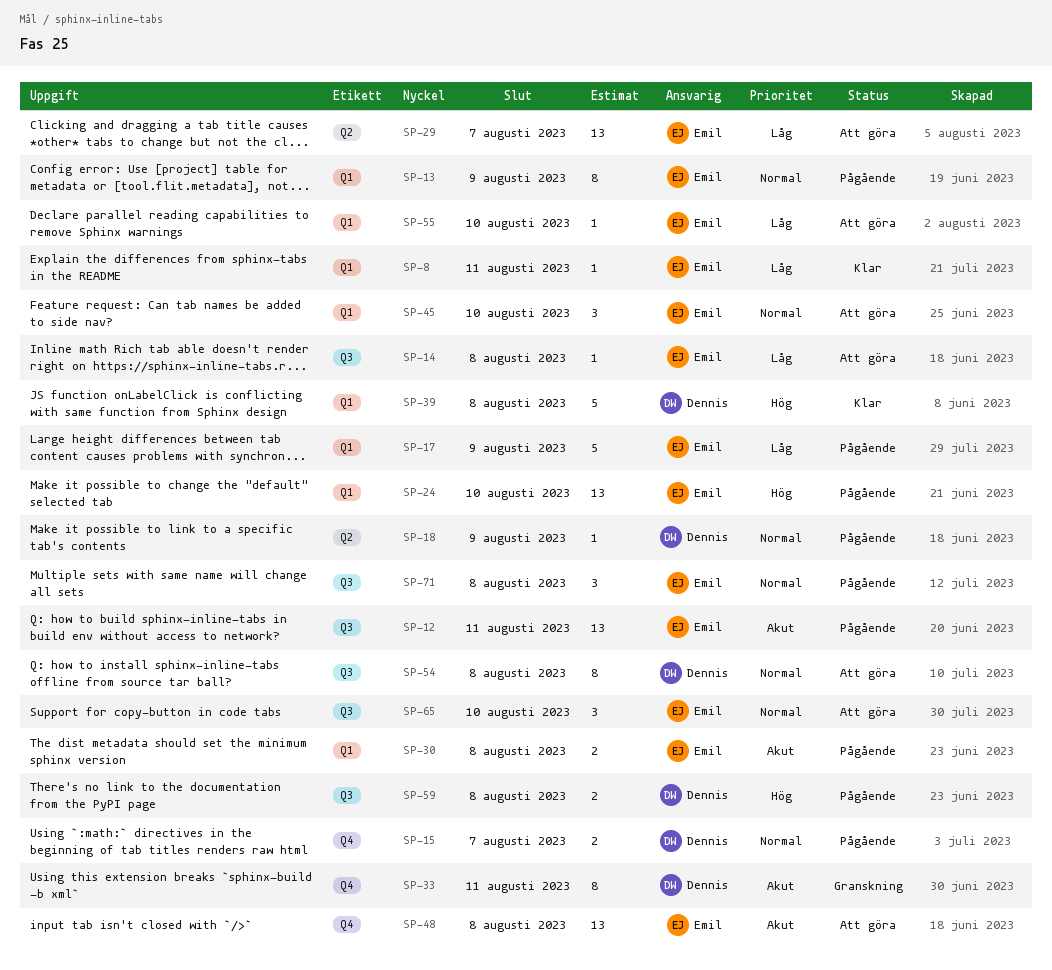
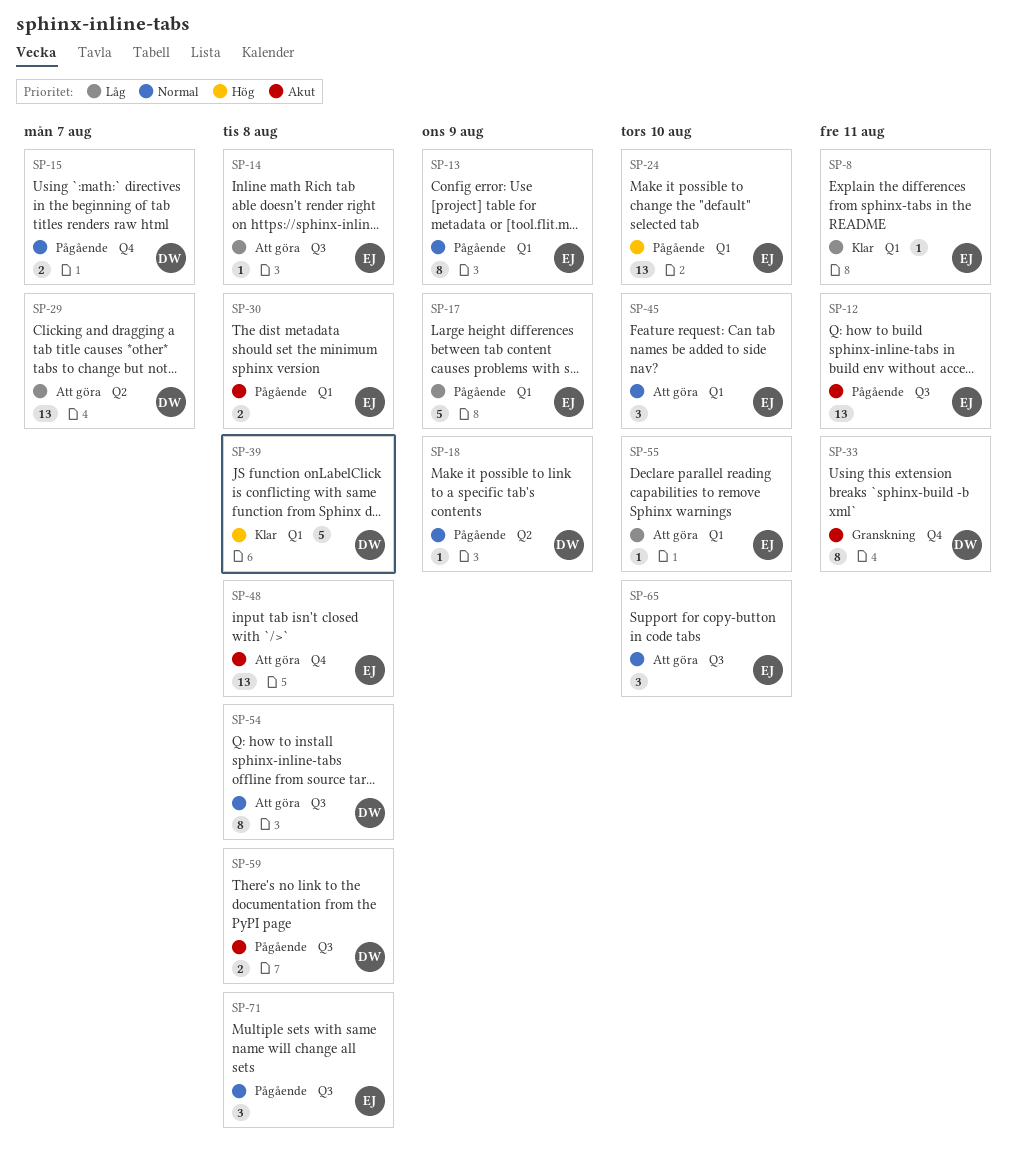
SP-29, owner: Emil -> Dennis
SP-59, priority: Hög -> Akut

